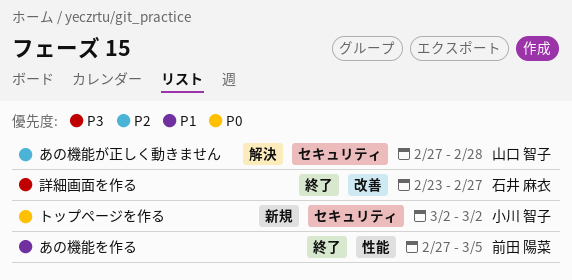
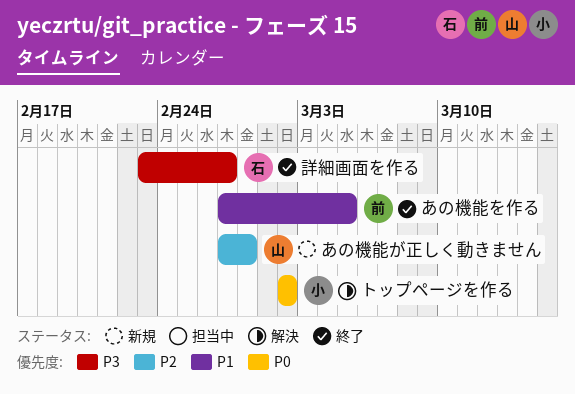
あの機能が正しく動きません, status: 解決 -> 新規
トップページを作る, status: 新規 -> 解決

